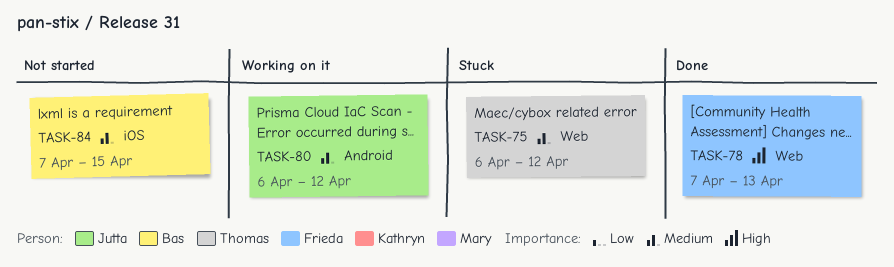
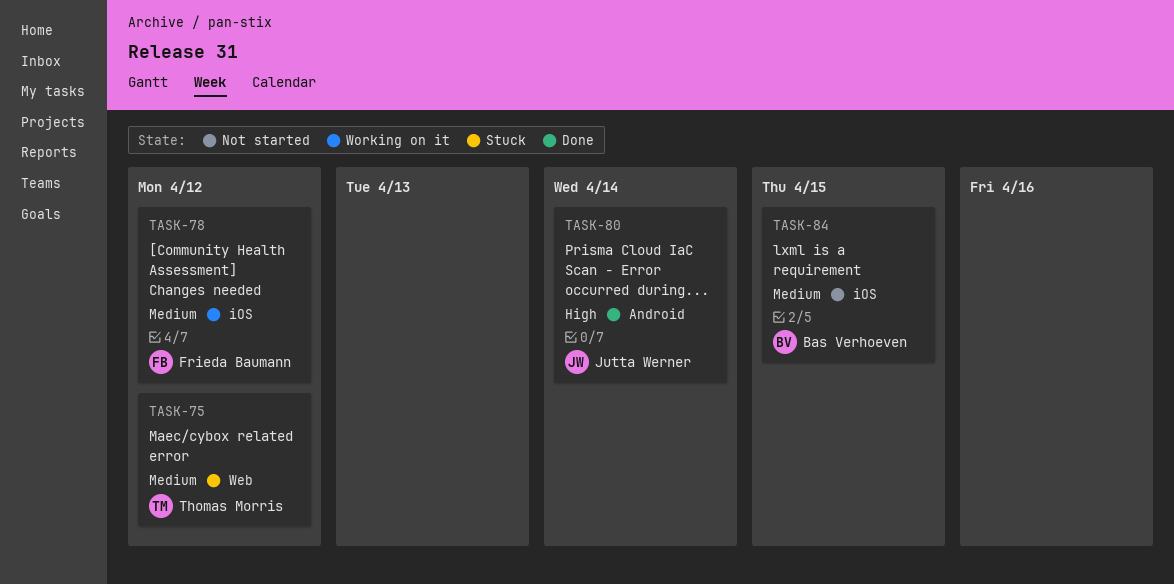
TASK-78, status: Done -> Working on it
TASK-78, priority: High -> Medium
TASK-78, label: Web -> iOS
TASK-78, due: Apr 13 -> Apr 12
TASK-80, status: Working on it -> Done
TASK-80, priority: Medium -> High
TASK-80, due: Apr 12 -> Apr 14

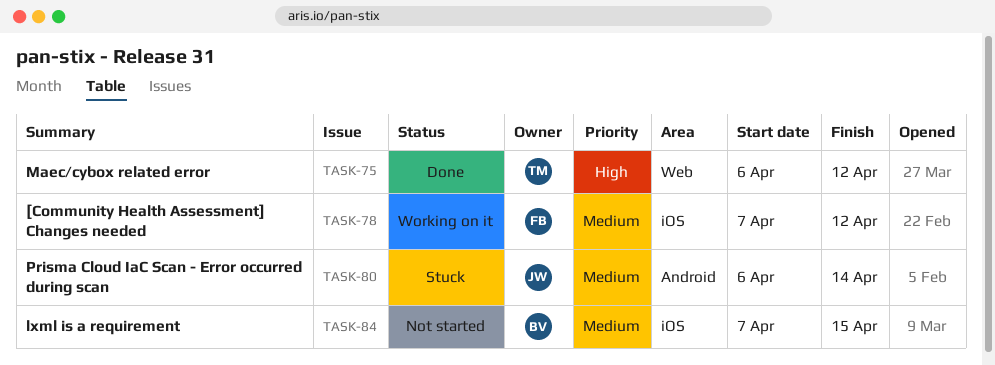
TASK-75, status: Stuck -> Done
TASK-75, priority: Medium -> High
TASK-80, status: Done -> Stuck
TASK-80, priority: High -> Medium

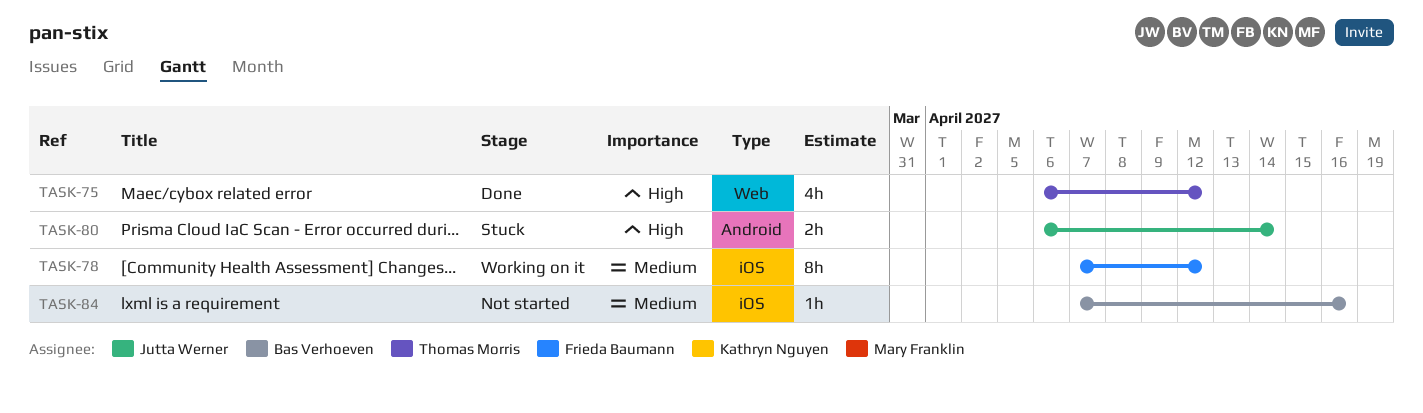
TASK-80, priority: Medium -> High
TASK-84, due: Apr 15 -> Apr 16

